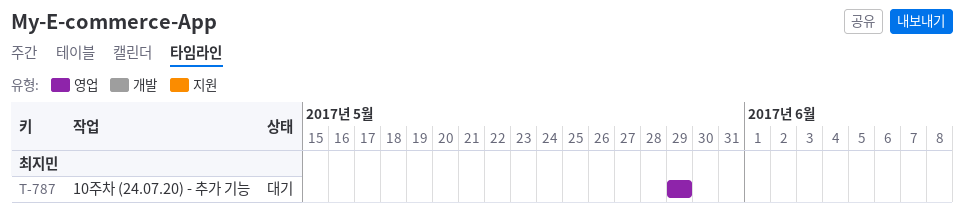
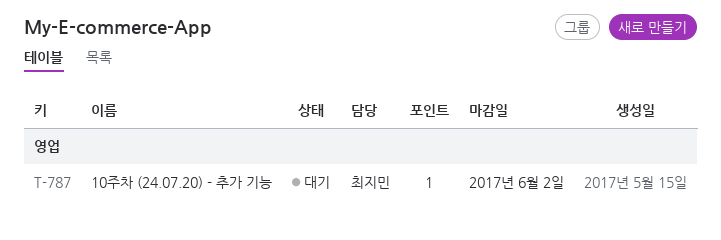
T-787, due: May 29 -> Jun 2

